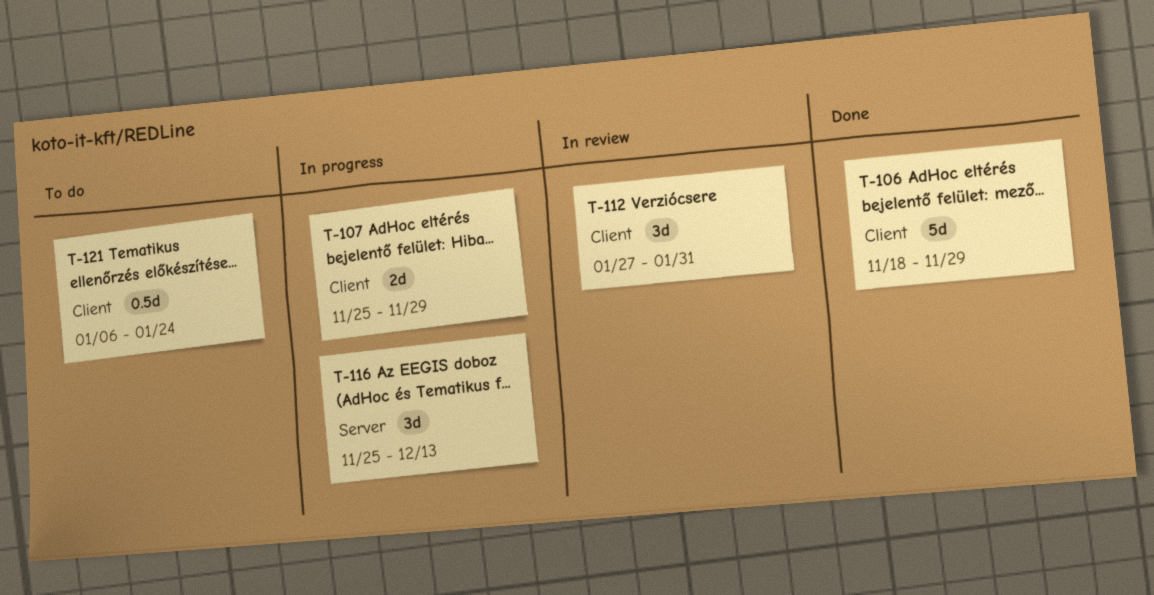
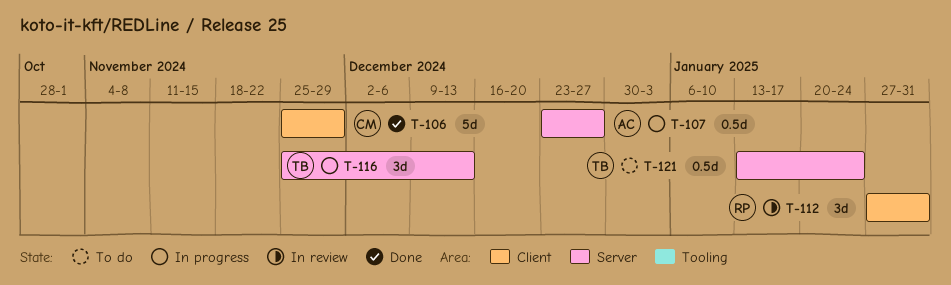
T-106, start: Nov 18 -> Nov 25
T-107, label: Client -> Server
T-107, estimate: 2d -> 0.5d
T-107, start: Nov 25 -> Dec 23
T-107, due: Nov 29 -> Dec 27
T-121, label: Client -> Server
T-121, start: Jan 6 -> Jan 13

